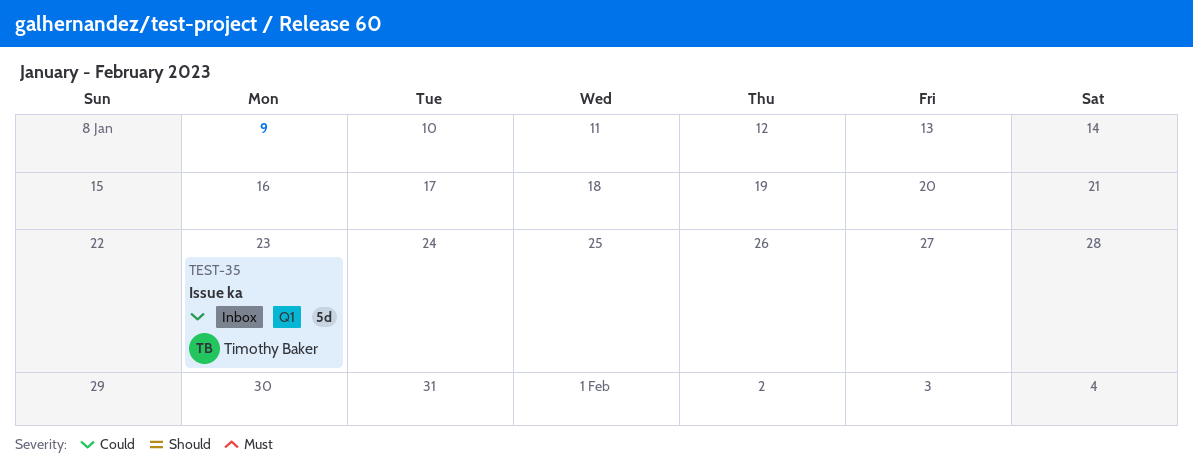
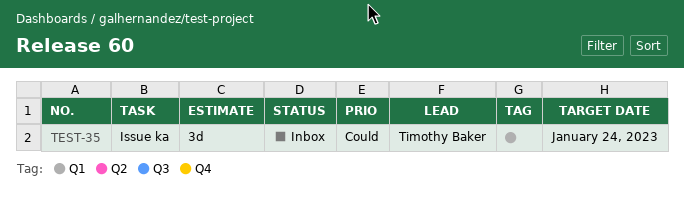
TEST-35, estimate: 5d -> 3d
TEST-35, due: Jan 23 -> Jan 24

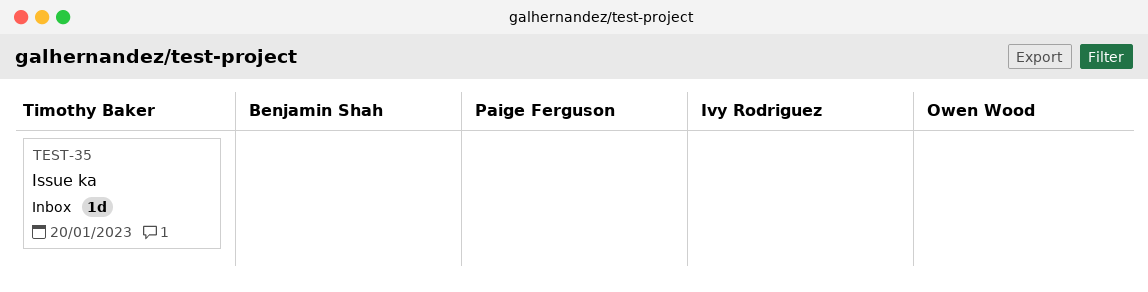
TEST-35, estimate: 3d -> 1d
TEST-35, due: Jan 24 -> Jan 20

